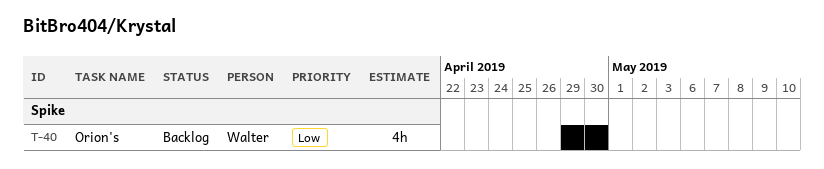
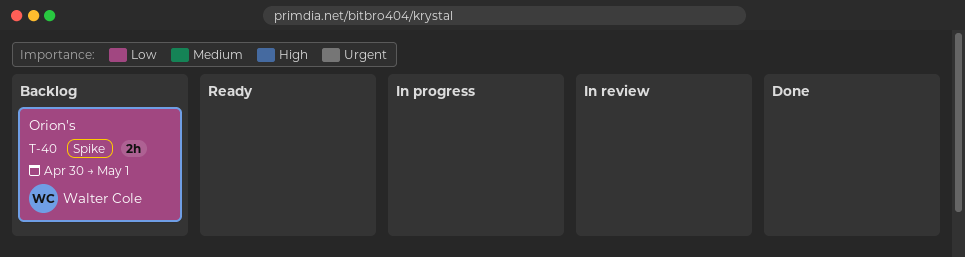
T-40, estimate: 4h -> 2h
T-40, start: Apr 29 -> Apr 30
T-40, due: Apr 30 -> May 1

